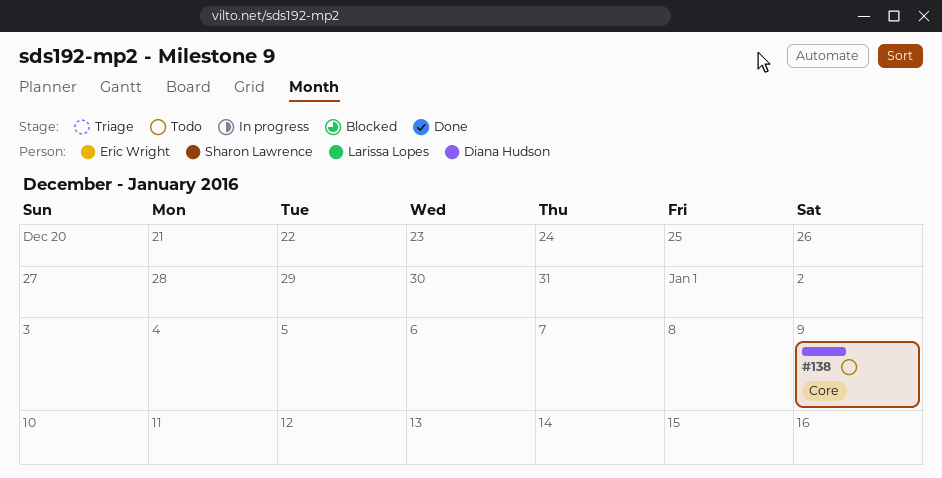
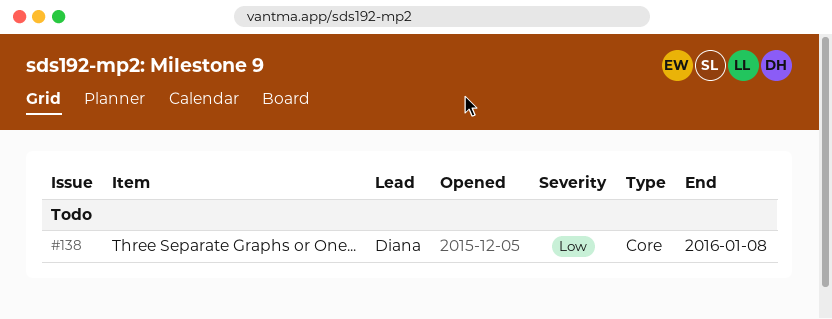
#138, due: Jan 9 -> Jan 8

